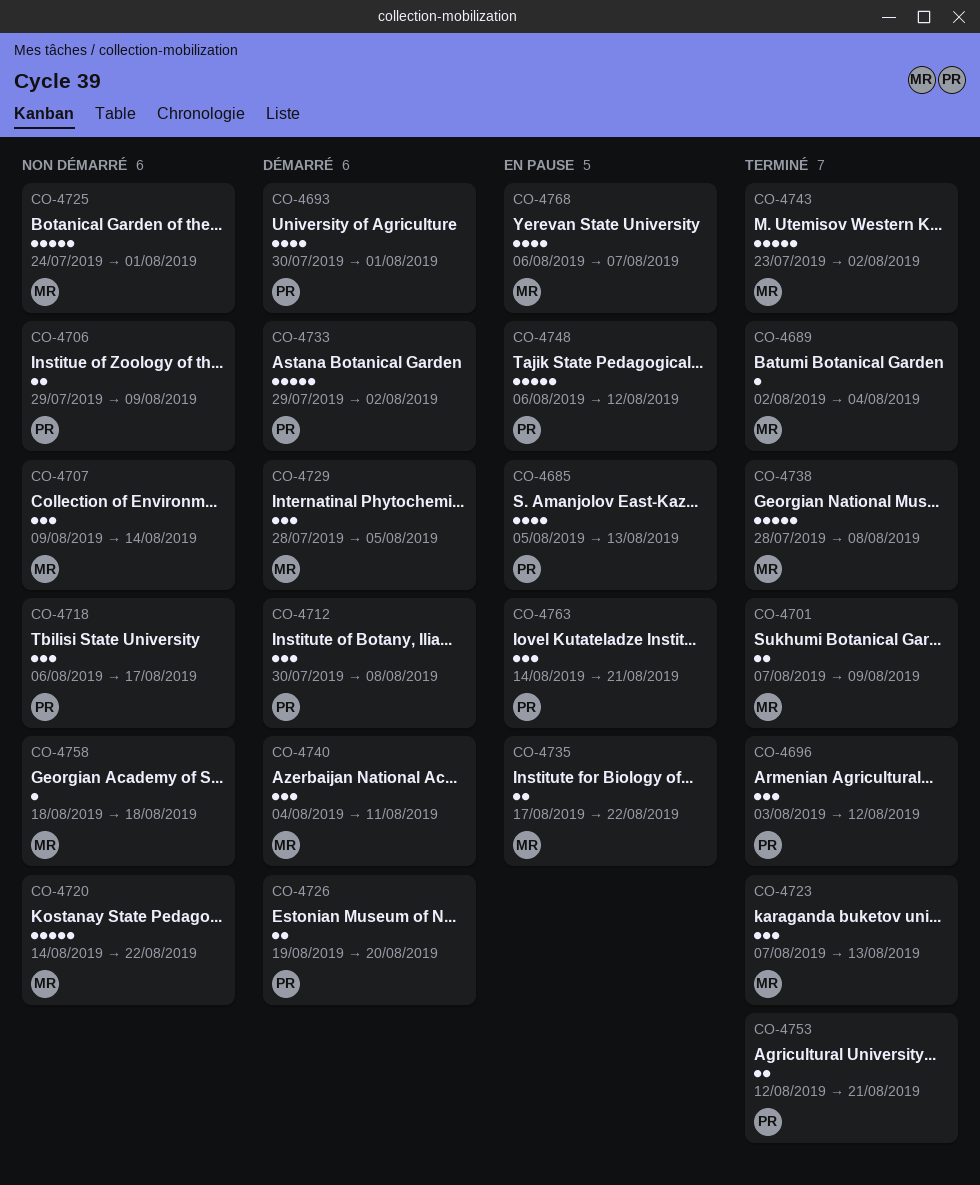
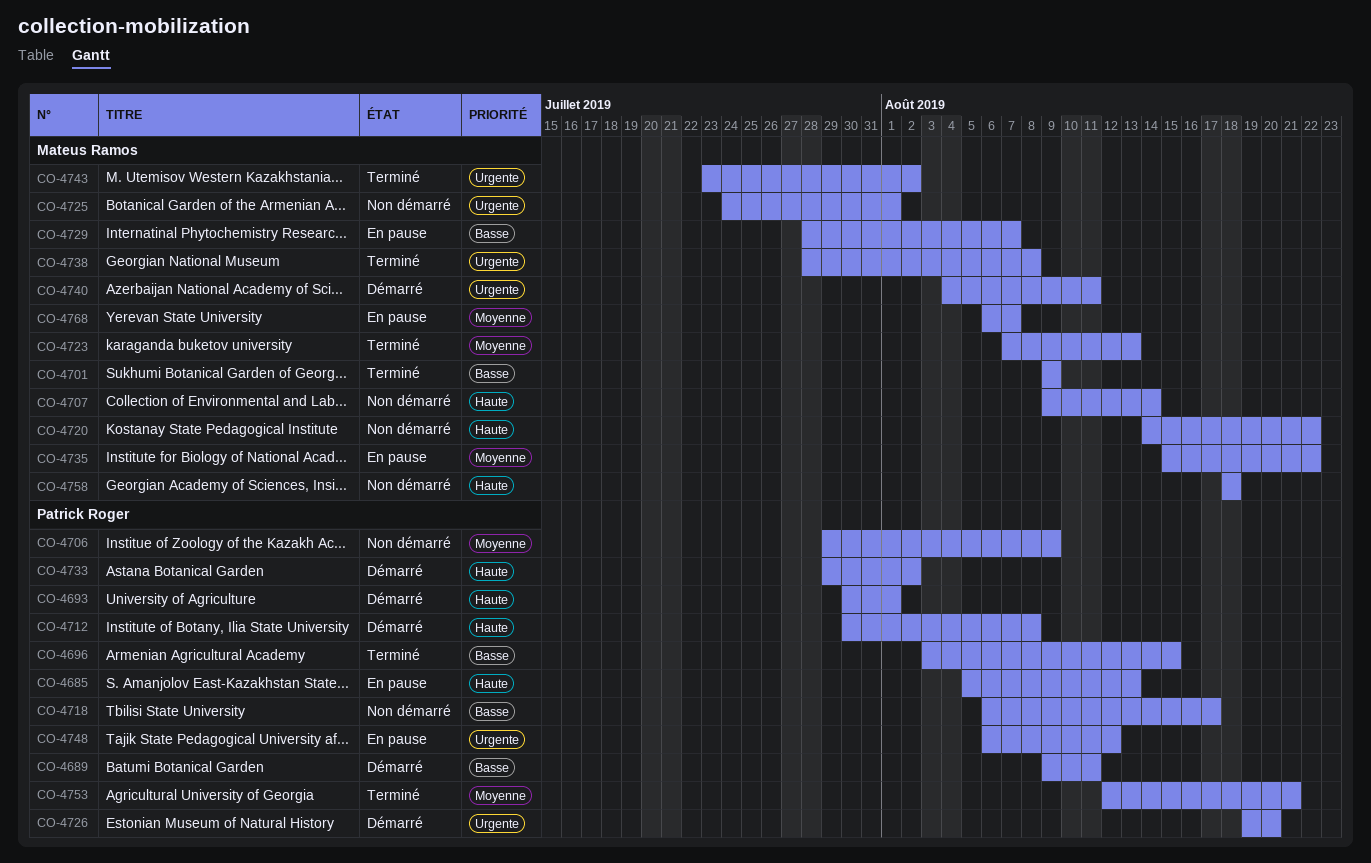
CO-4689, status: Terminé -> Démarré
CO-4689, owner: Mateus Ramos -> Patrick Roger
CO-4689, start: Aug 2 -> Aug 9
CO-4689, due: Aug 4 -> Aug 11
CO-4696, due: Aug 12 -> Aug 15
CO-4701, start: Aug 7 -> Aug 9
CO-4729, status: Démarré -> En pause
CO-4729, due: Aug 5 -> Aug 7
CO-4735, start: Aug 17 -> Aug 15
CO-4763: present -> none

